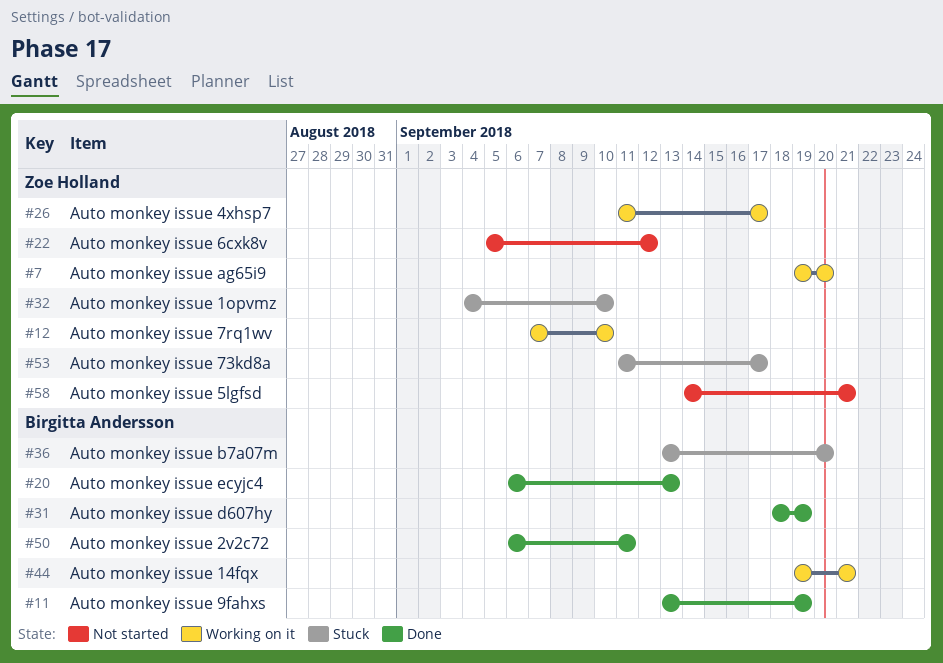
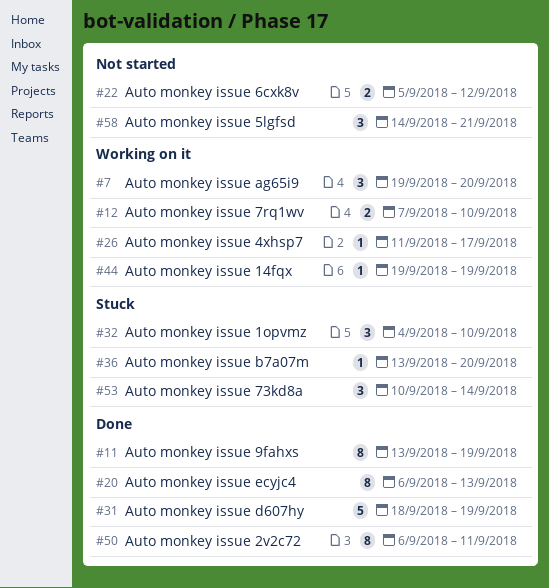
#44, due: Sep 21 -> Sep 19
#53, start: Sep 11 -> Sep 10
#53, due: Sep 17 -> Sep 14

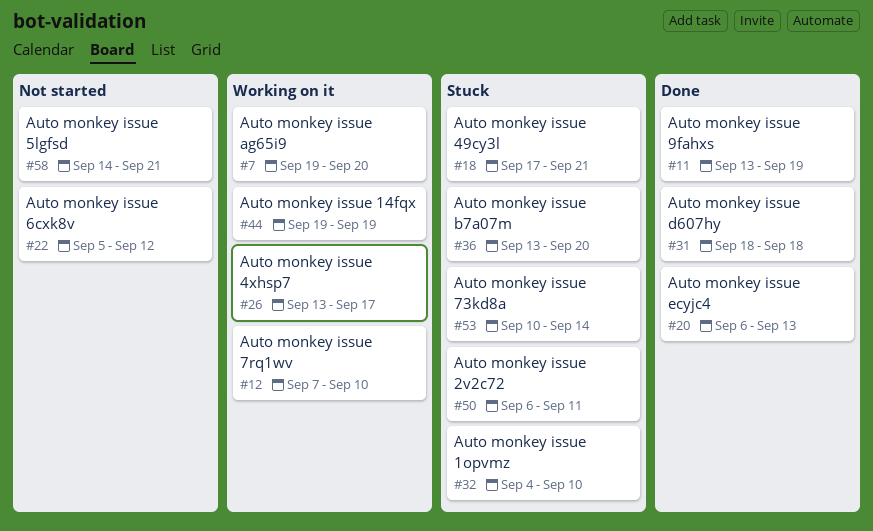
#18: none -> present
#26, start: Sep 11 -> Sep 13
#31, due: Sep 19 -> Sep 18
#50, status: Done -> Stuck

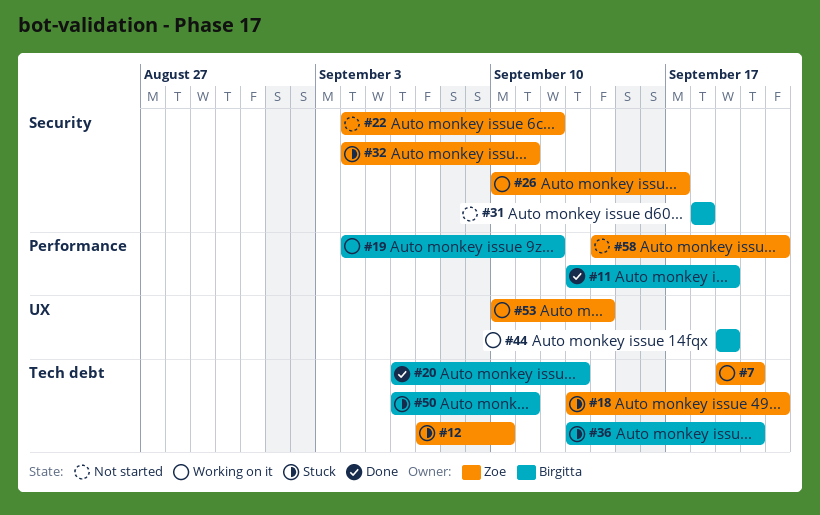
#12, status: Working on it -> Stuck
#18, start: Sep 17 -> Sep 13
#19: none -> present
#22, start: Sep 5 -> Sep 4
#26, start: Sep 13 -> Sep 10
#31, status: Done -> Not started
#32, due: Sep 10 -> Sep 11
#53, status: Stuck -> Working on it

